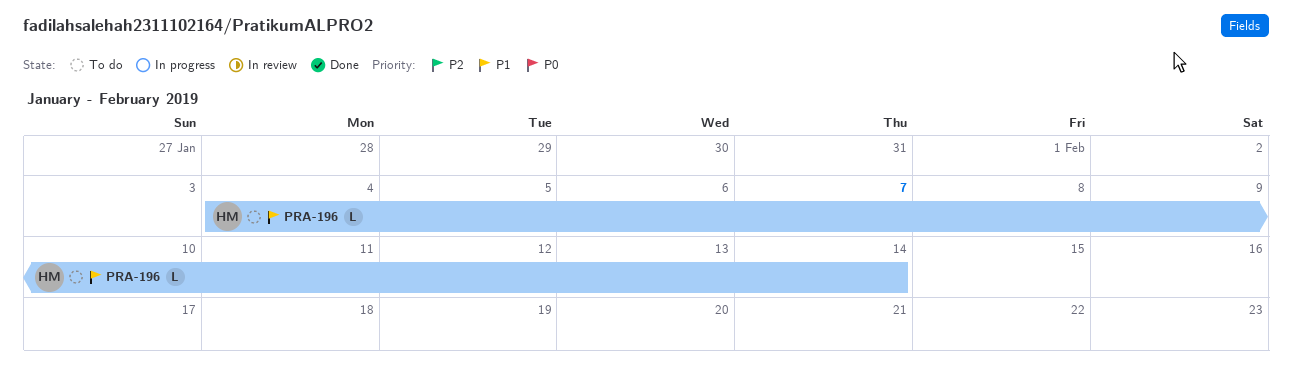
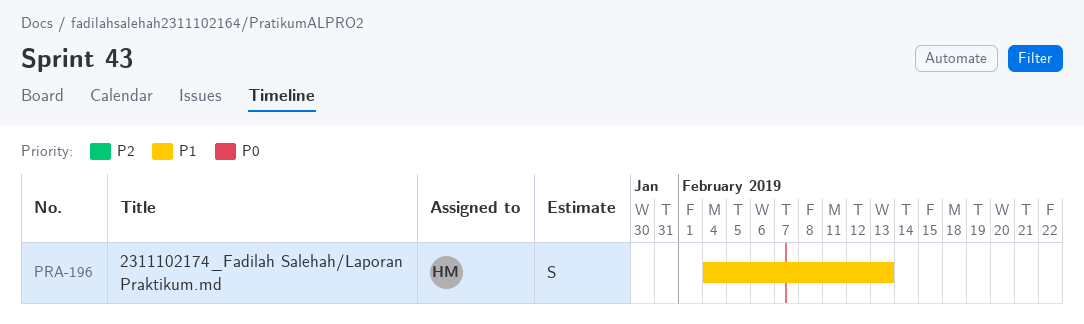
PRA-196, estimate: L -> S
PRA-196, due: Feb 14 -> Feb 13

